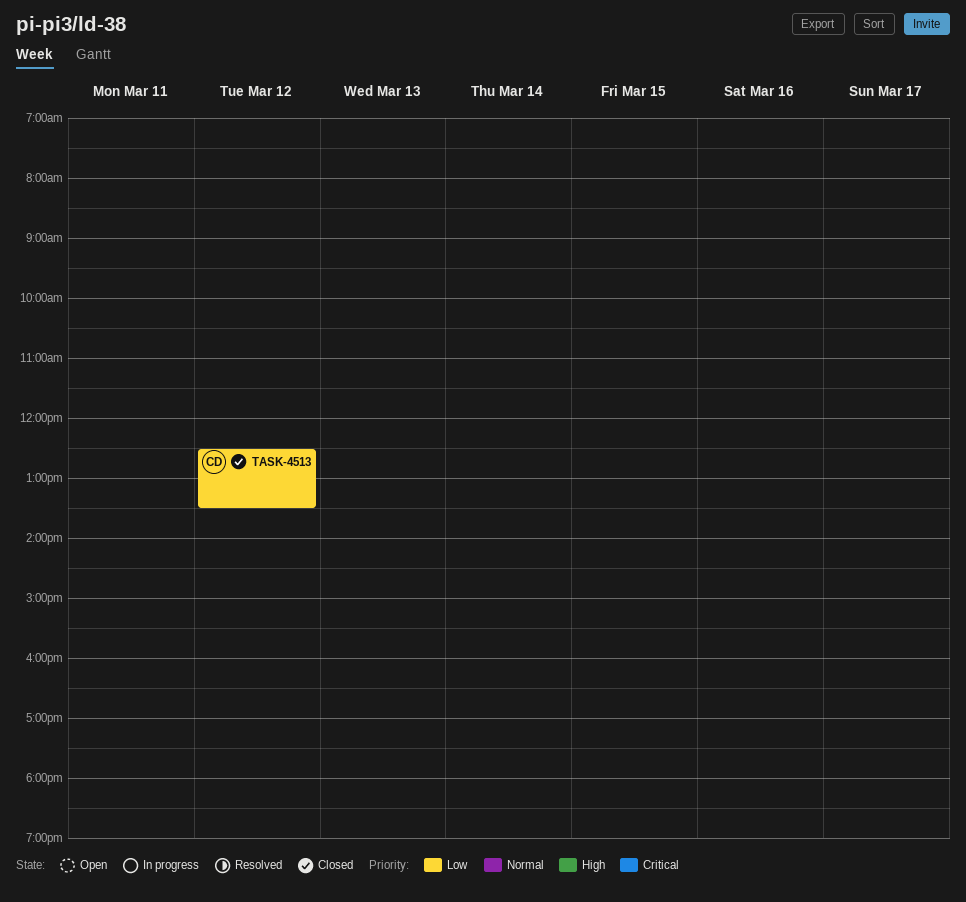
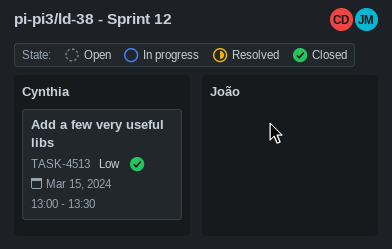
TASK-4513, day: Mar 12 -> Mar 15
TASK-4513, begins: 12:30 -> 13:00

